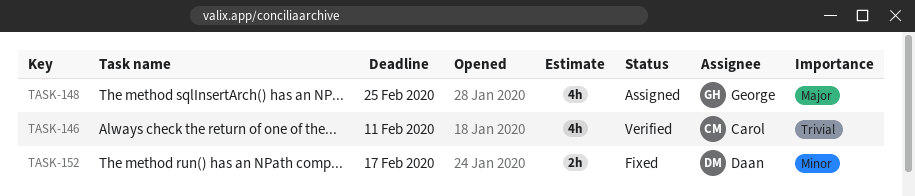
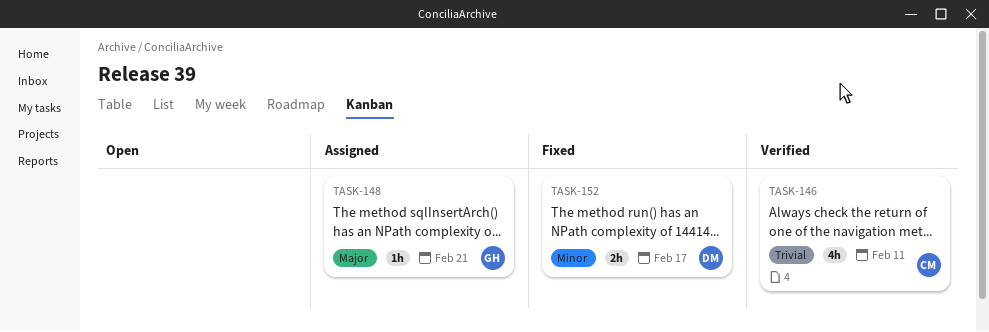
TASK-148, estimate: 4h -> 1h
TASK-148, due: Feb 25 -> Feb 21

